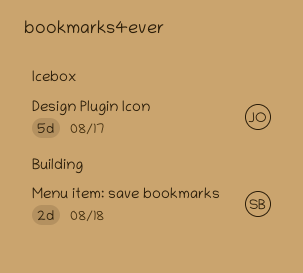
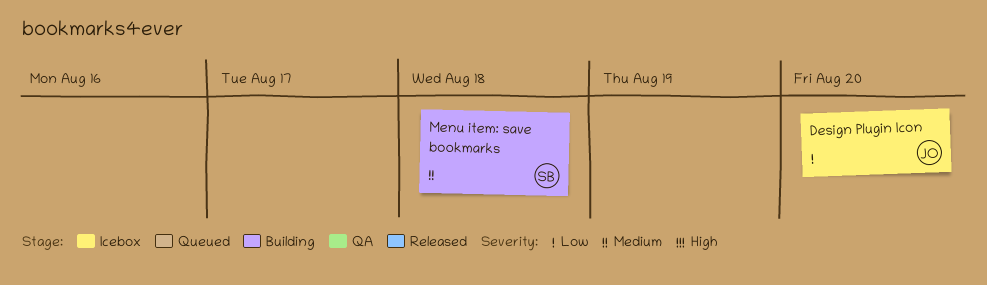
Design Plugin Icon, due: Aug 17 -> Aug 20

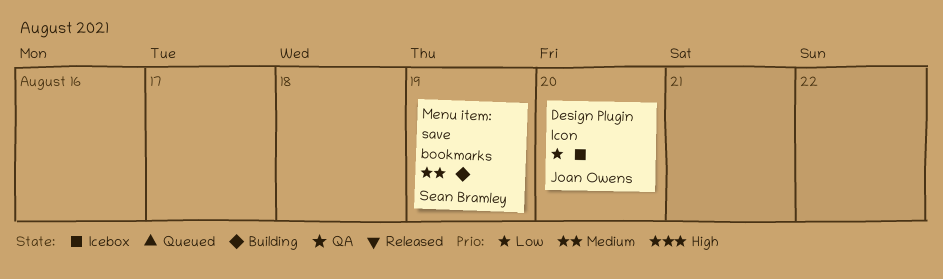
Menu item: save bookmarks, due: Aug 18 -> Aug 19

